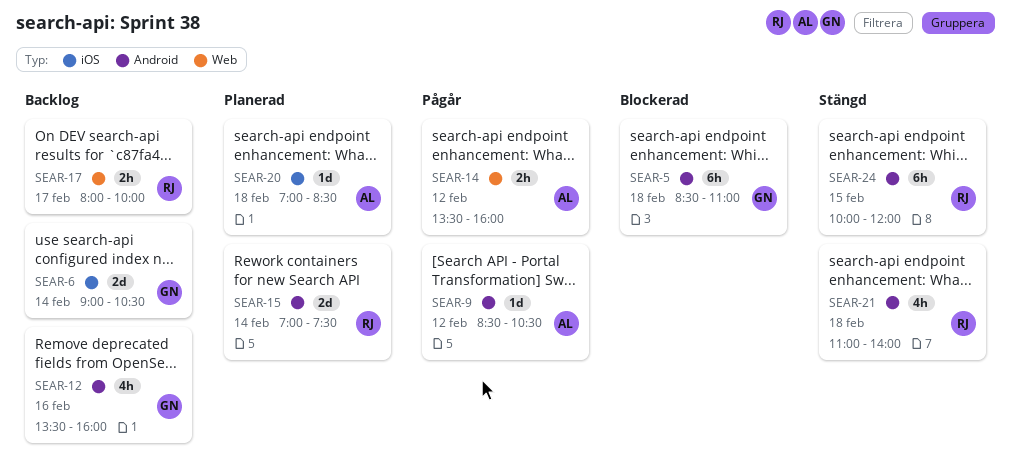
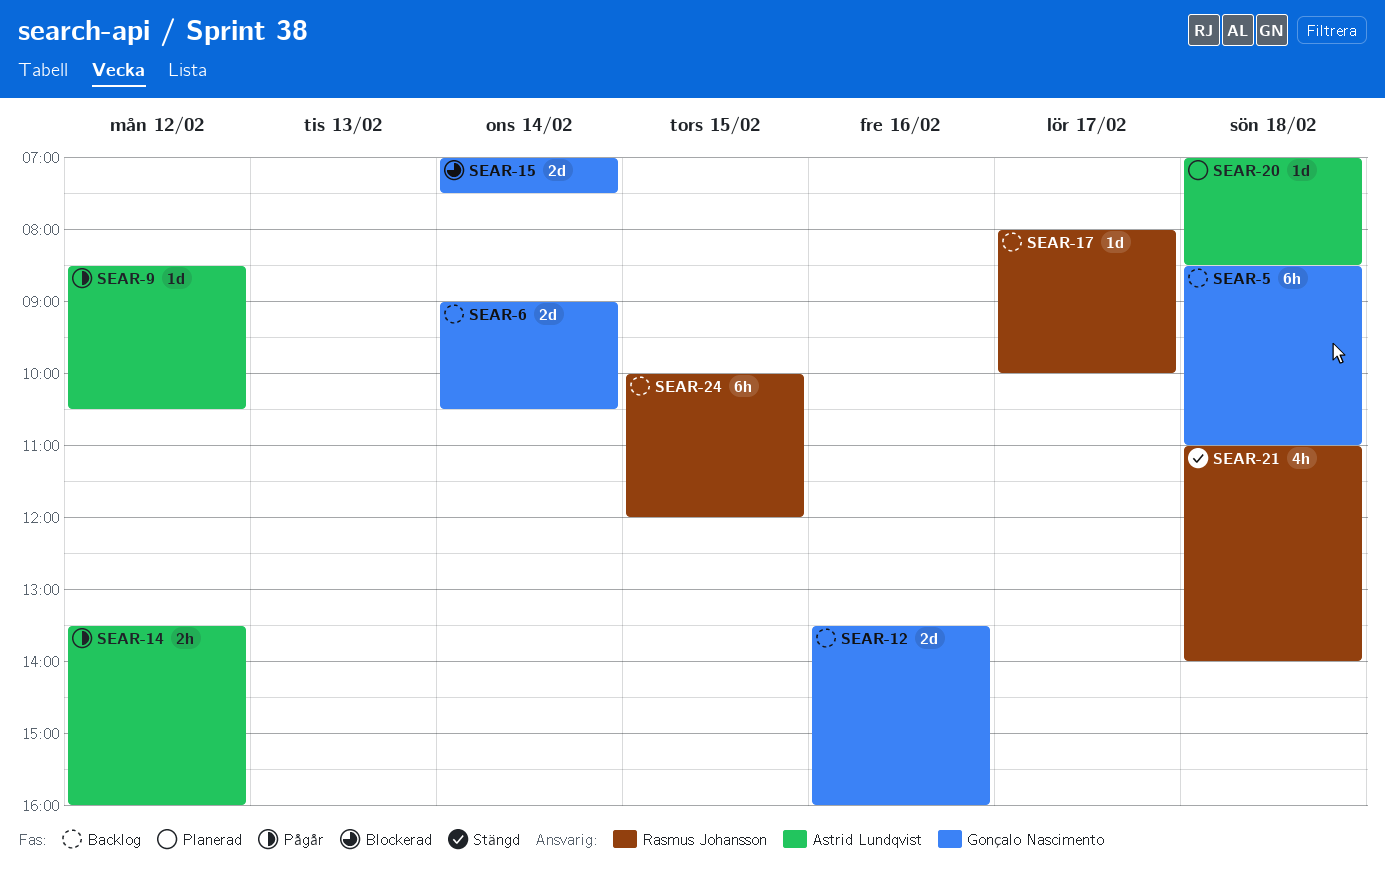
SEAR-5, status: Blockerad -> Backlog
SEAR-12, estimate: 4h -> 2d
SEAR-15, status: Planerad -> Blockerad
SEAR-15, owner: Rasmus Johansson -> Gonçalo Nascimento
SEAR-17, estimate: 2h -> 1d
SEAR-24, status: Stängd -> Backlog

